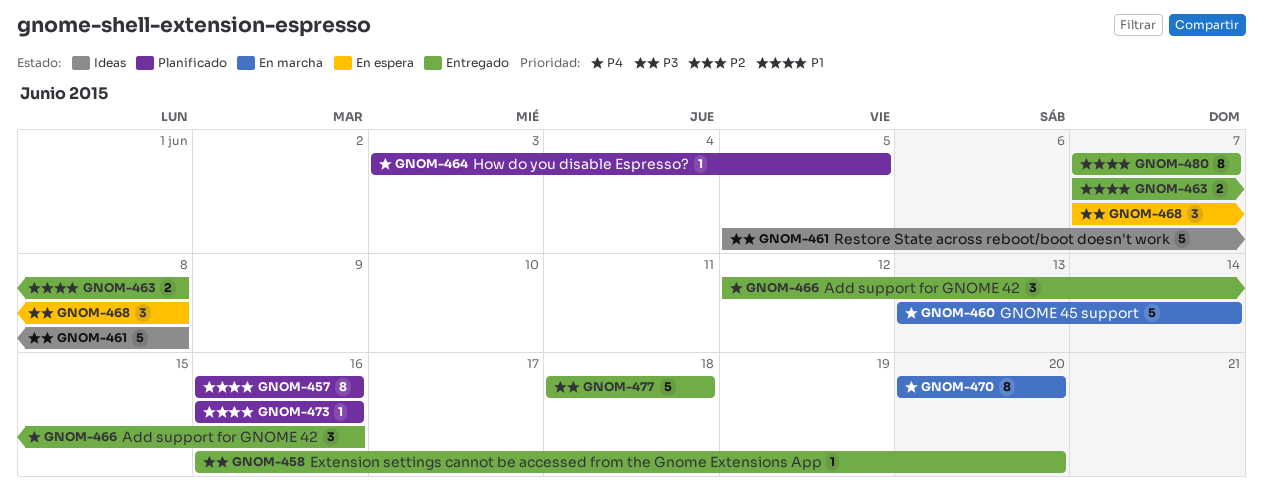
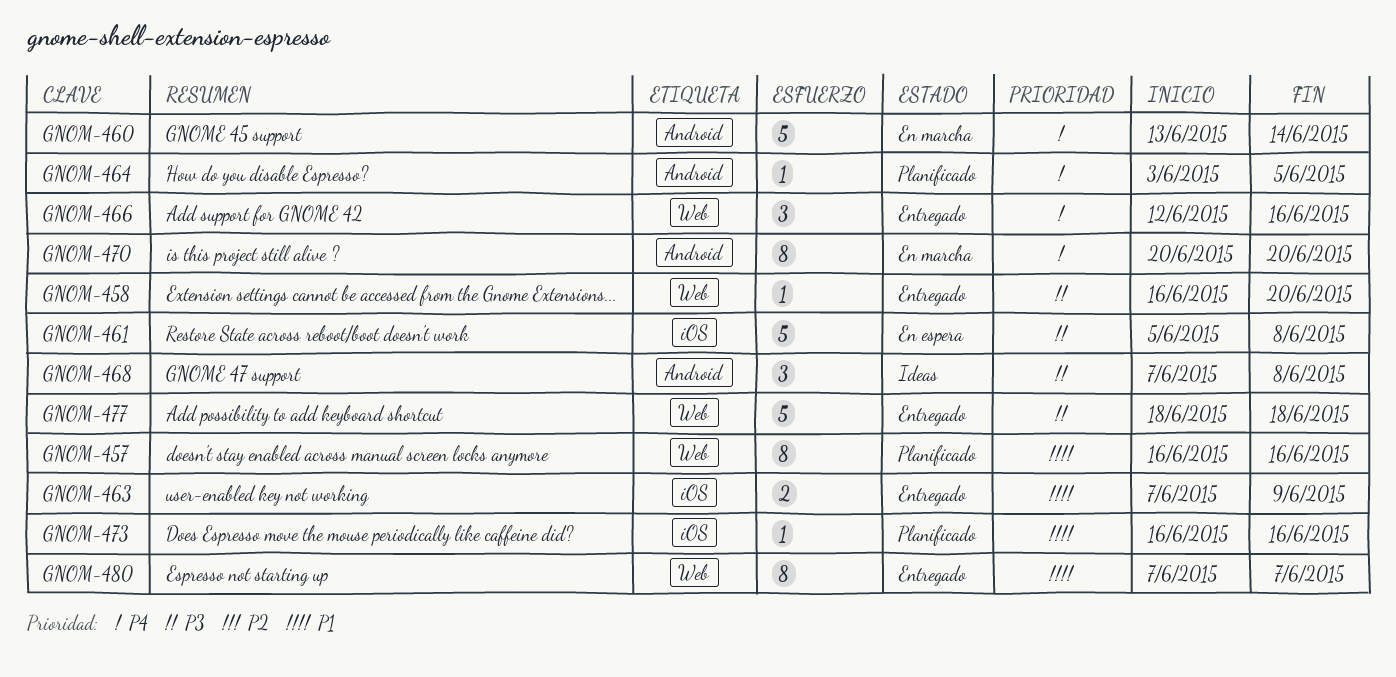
GNOM-461, status: Ideas -> En espera
GNOM-463, due: Jun 8 -> Jun 9
GNOM-468, status: En espera -> Ideas

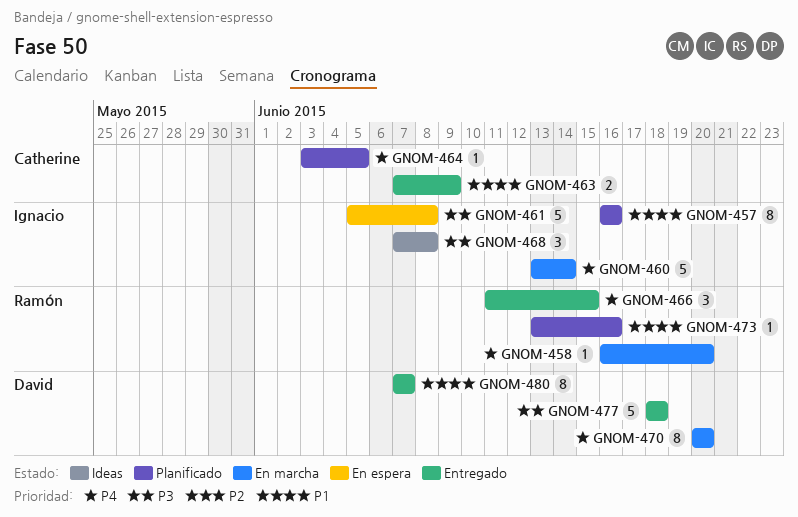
GNOM-458, status: Entregado -> En marcha
GNOM-458, priority: P3 -> P4
GNOM-466, start: Jun 12 -> Jun 11
GNOM-466, due: Jun 16 -> Jun 15
GNOM-473, start: Jun 16 -> Jun 13

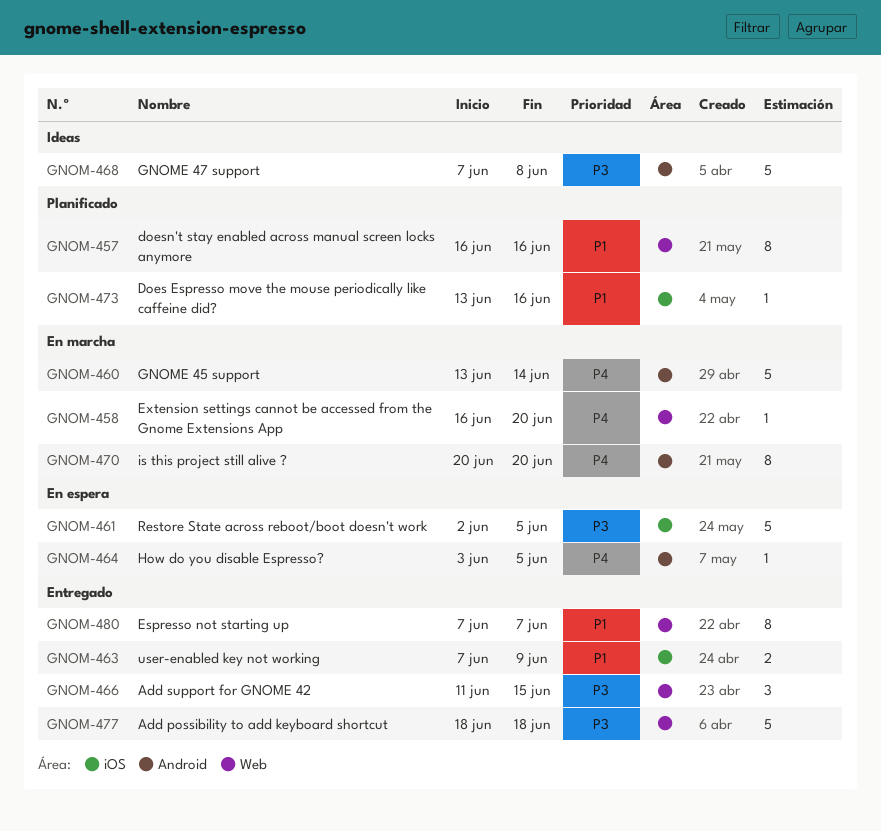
GNOM-461, start: Jun 5 -> Jun 2
GNOM-461, due: Jun 8 -> Jun 5
GNOM-464, status: Planificado -> En espera
GNOM-466, priority: P4 -> P3
GNOM-468, estimate: 3 -> 5

